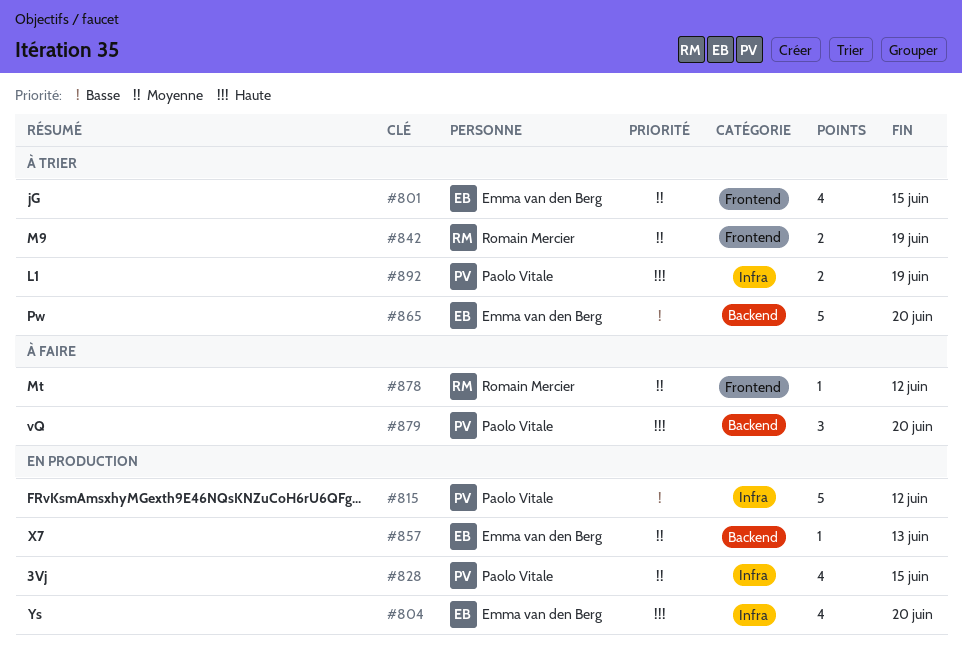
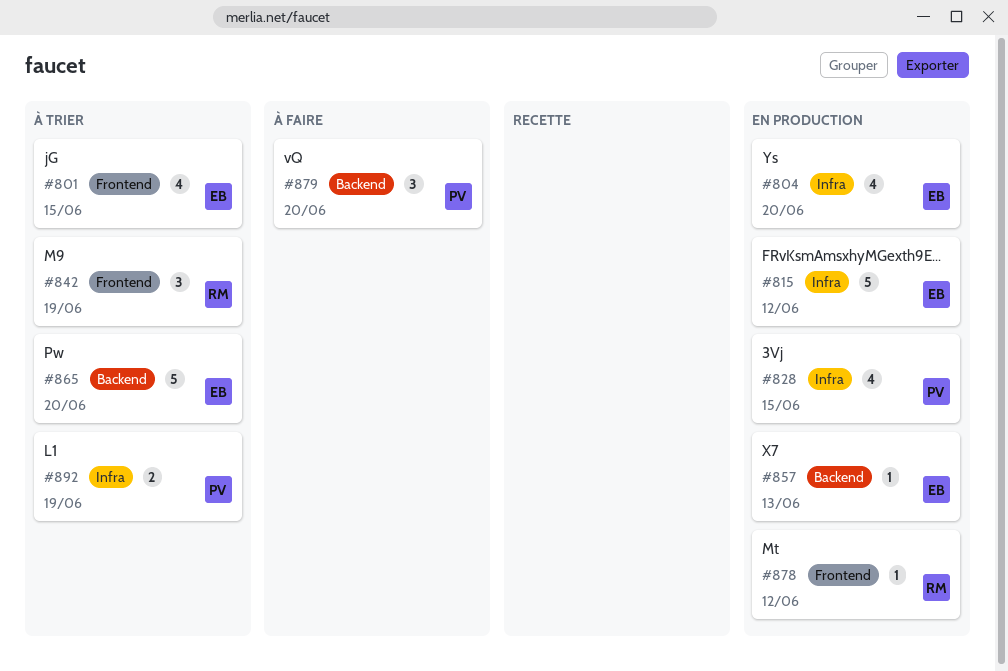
#815, owner: Paolo Vitale -> Emma van den Berg
#842, estimate: 2 -> 3
#878, status: À faire -> En production

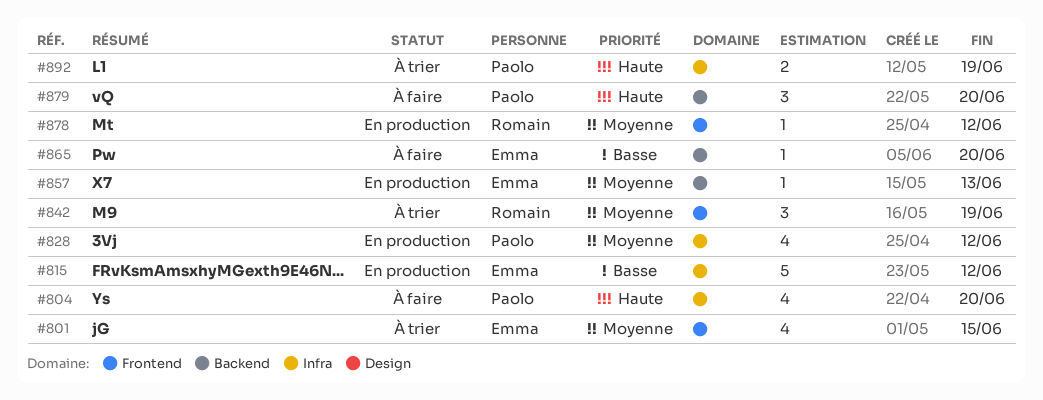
#804, status: En production -> À faire
#804, owner: Emma -> Paolo
#828, due: Jun 15 -> Jun 12
#865, status: À trier -> À faire
#865, estimate: 5 -> 1

